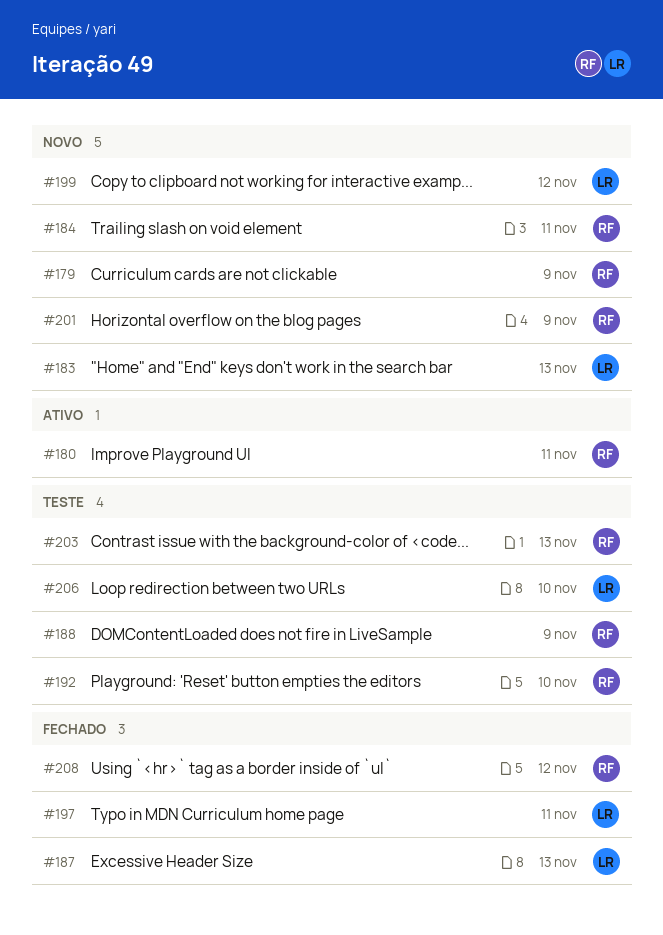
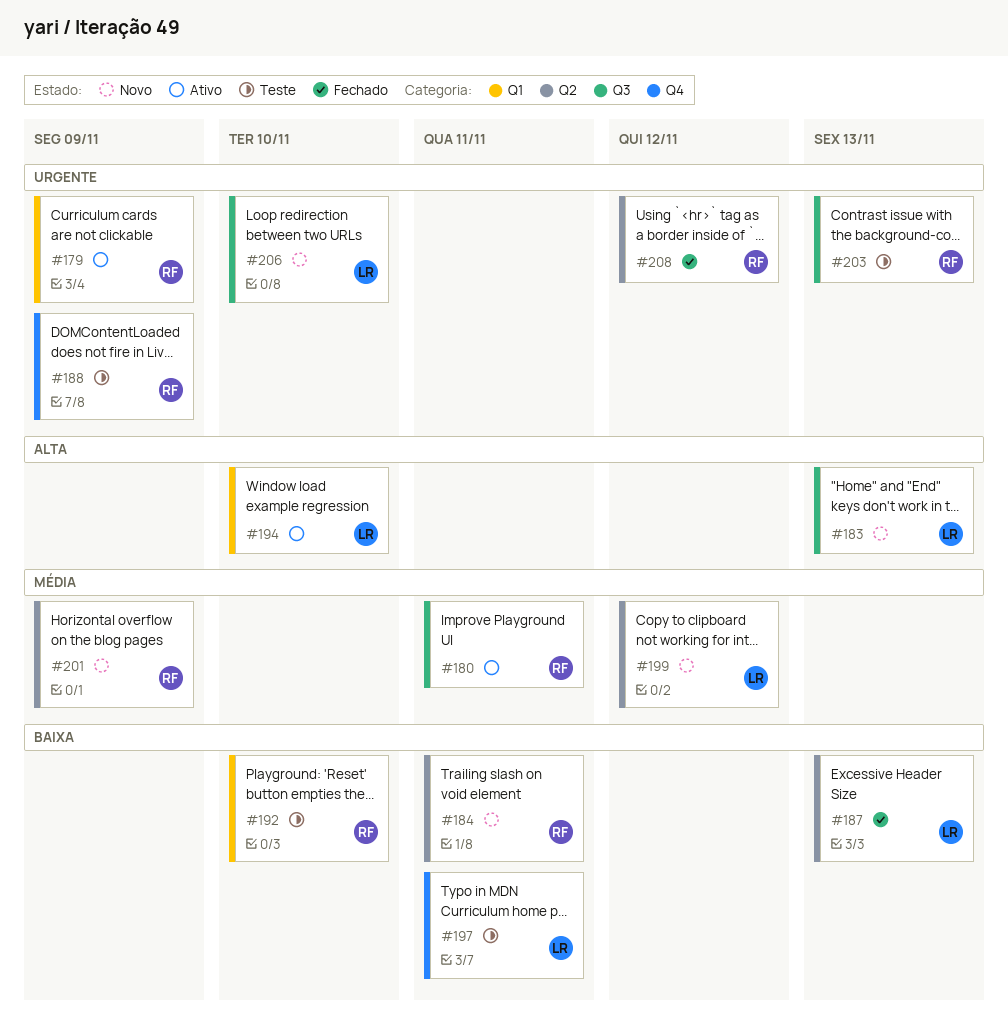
#179, status: Novo -> Ativo
#194: none -> present
#197, status: Fechado -> Teste
#206, status: Teste -> Novo

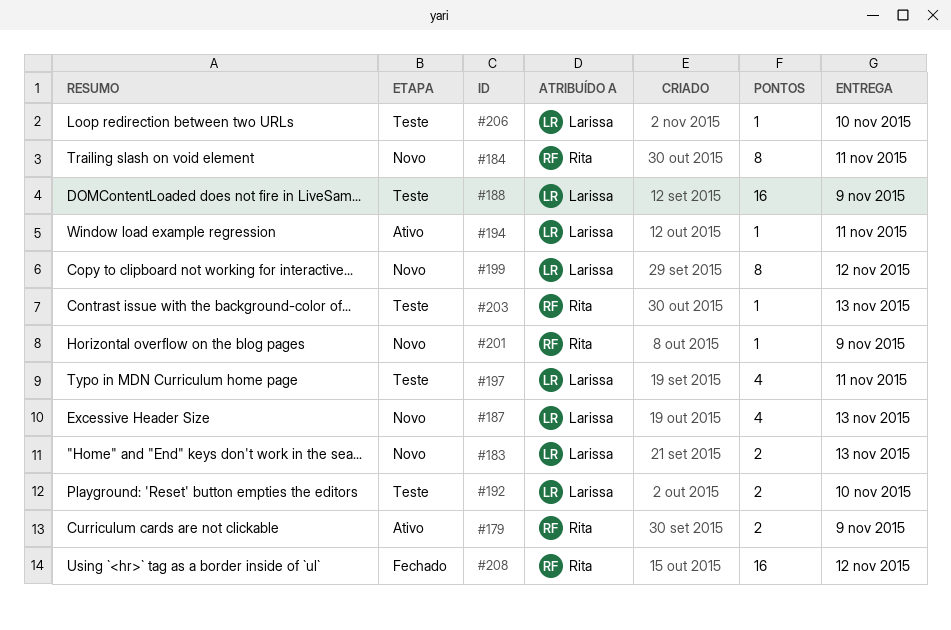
#180: present -> none
#187, status: Fechado -> Novo
#188, owner: Rita -> Larissa
#192, owner: Rita -> Larissa
#194, due: Nov 10 -> Nov 11
#206, status: Novo -> Teste

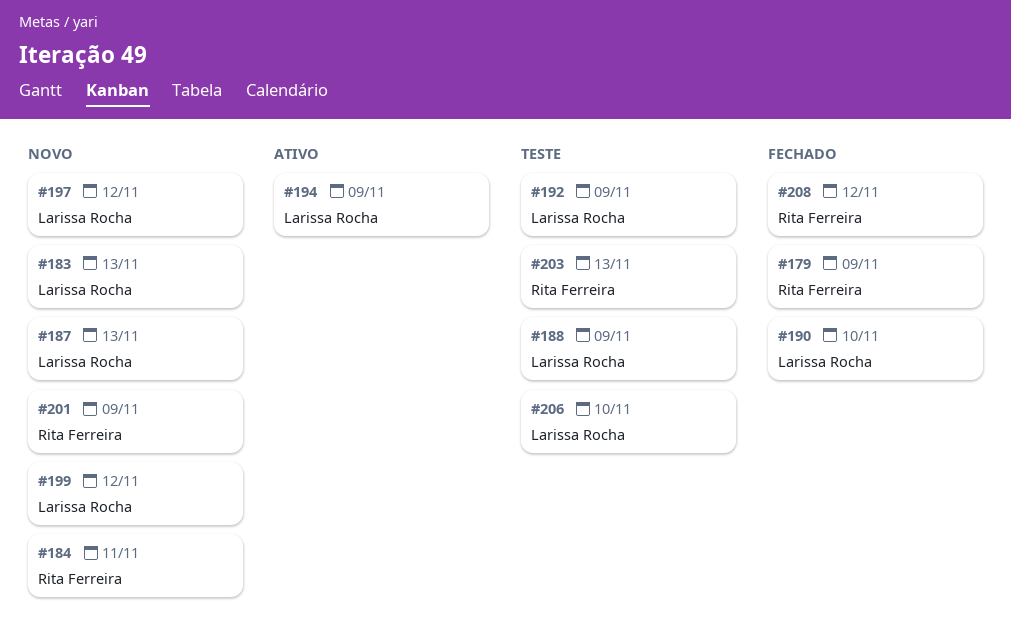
#179, status: Ativo -> Fechado
#190: none -> present
#192, due: Nov 10 -> Nov 9
#194, due: Nov 11 -> Nov 9
#197, status: Teste -> Novo
#197, due: Nov 11 -> Nov 12

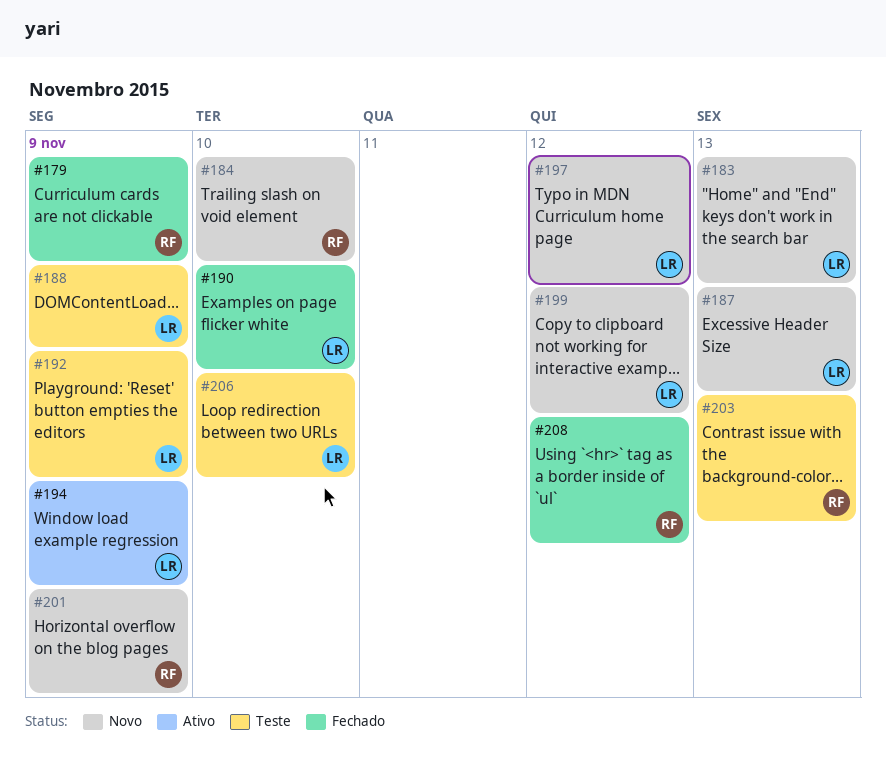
#184, due: Nov 11 -> Nov 10

